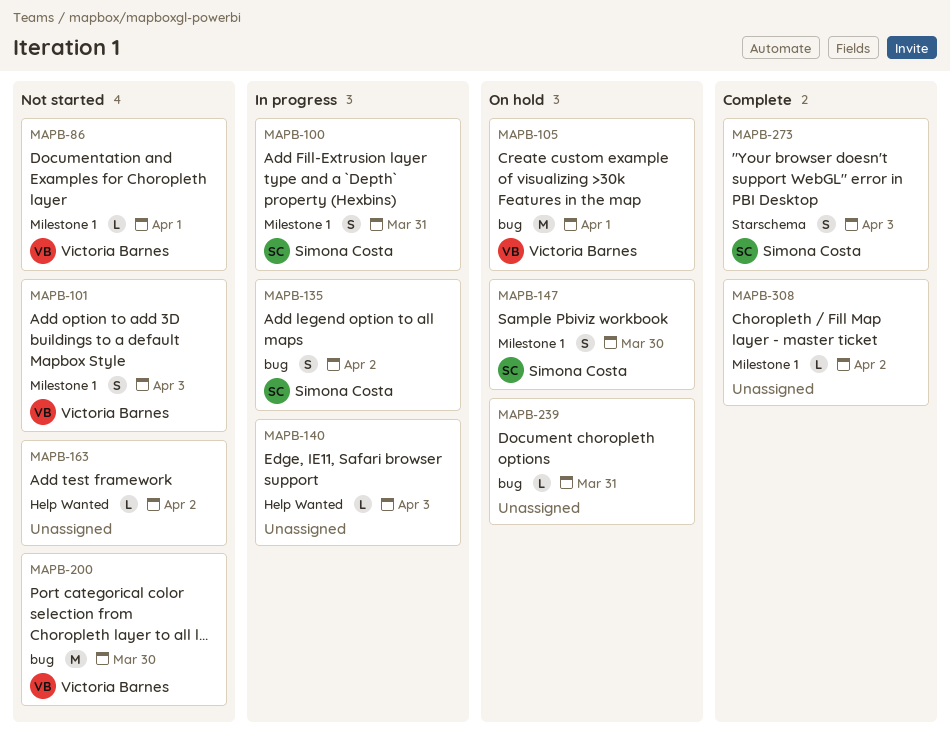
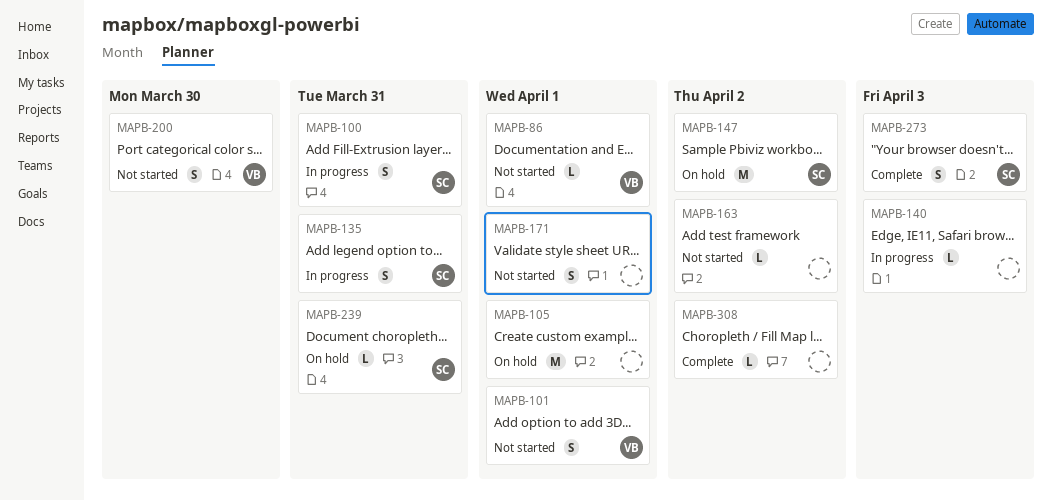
MAPB-101, due: Apr 3 -> Apr 1
MAPB-105, owner: Victoria Barnes -> none
MAPB-135, due: Apr 2 -> Mar 31
MAPB-147, estimate: S -> M
MAPB-147, due: Mar 30 -> Apr 2
MAPB-171: none -> present
MAPB-200, estimate: M -> S
MAPB-239, owner: none -> Simona Costa

